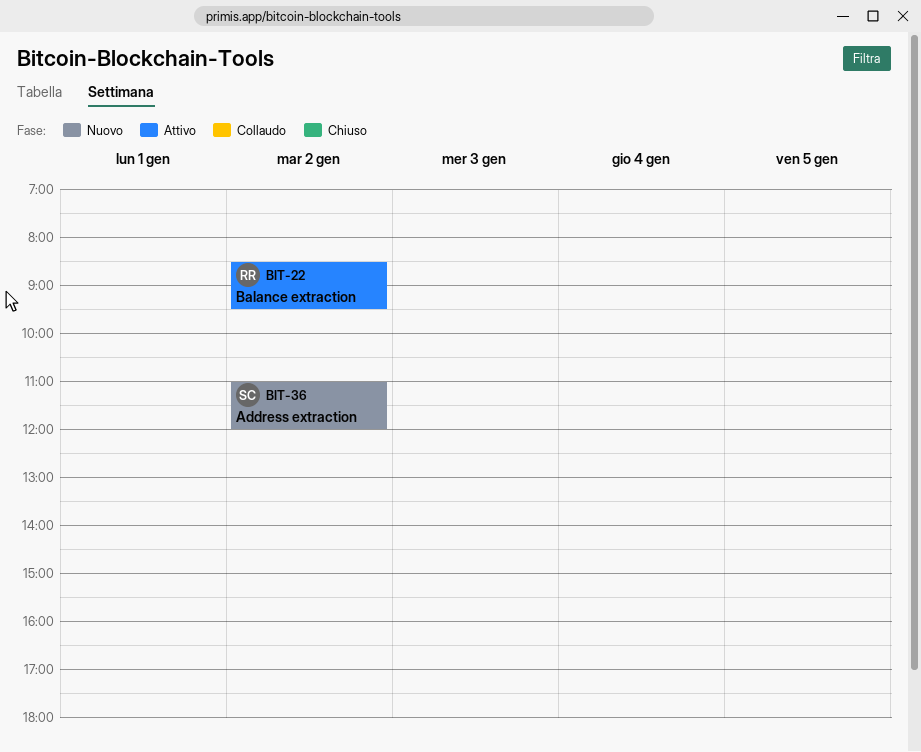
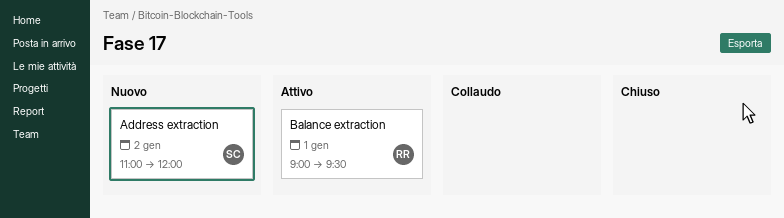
Balance extraction, day: Jan 2 -> Jan 1
Balance extraction, begins: 08:30 -> 09:00

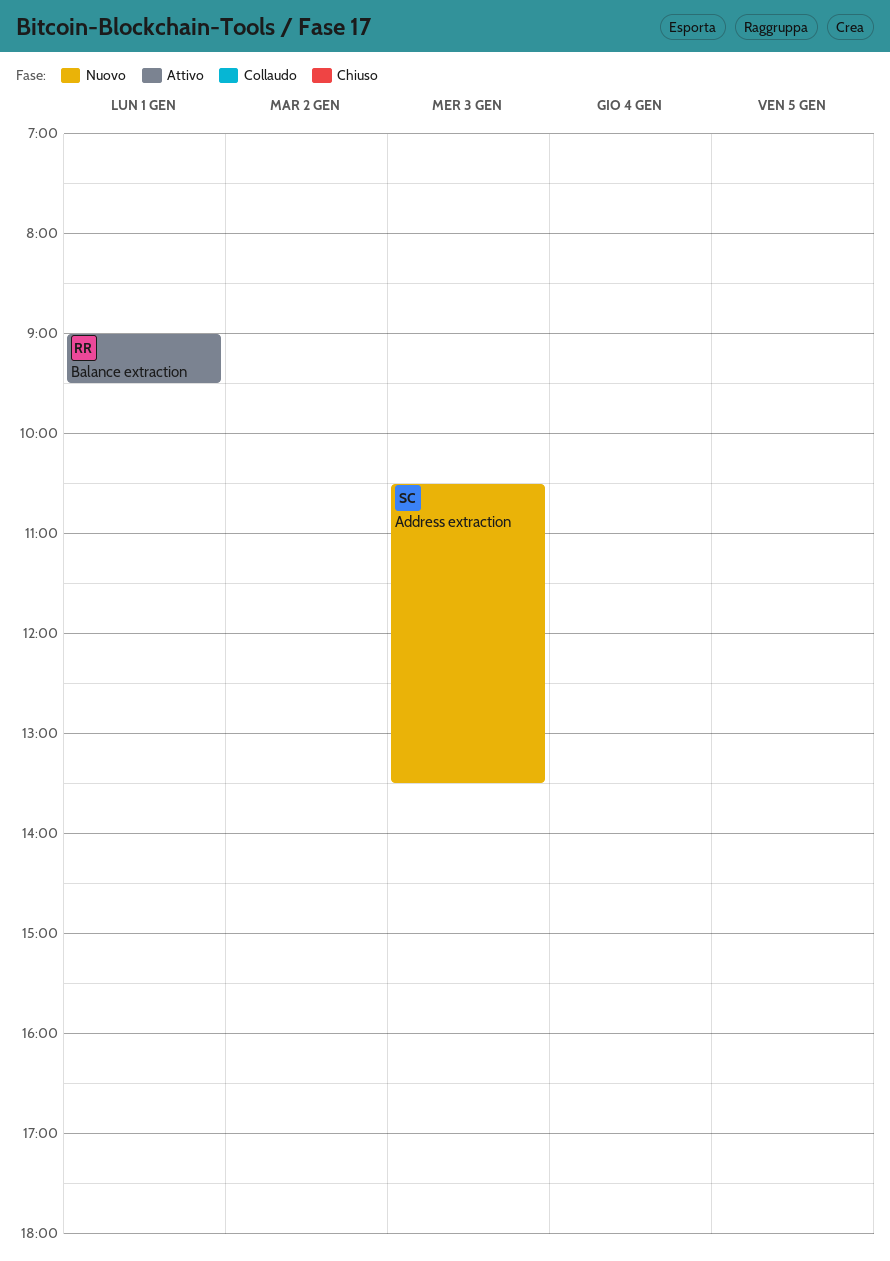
Address extraction, day: Jan 2 -> Jan 3
Address extraction, begins: 11:00 -> 10:30
Address extraction, ends: 12:00 -> 13:30

